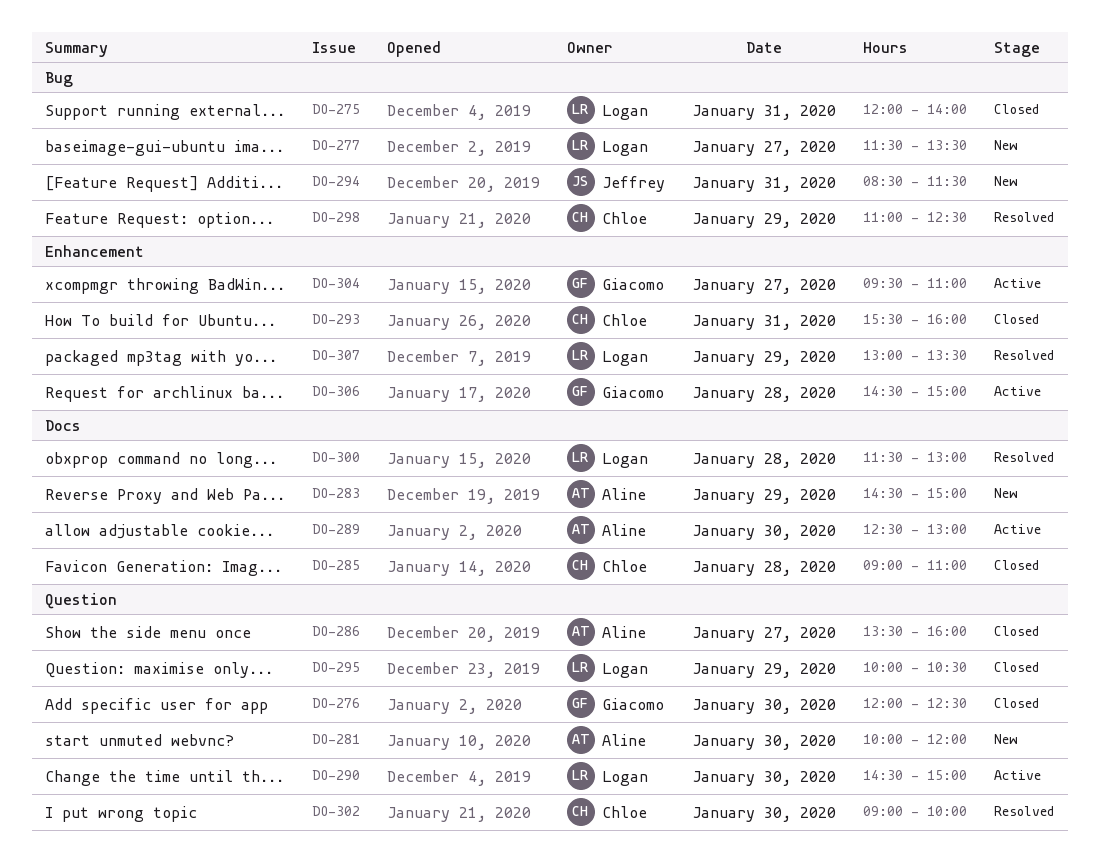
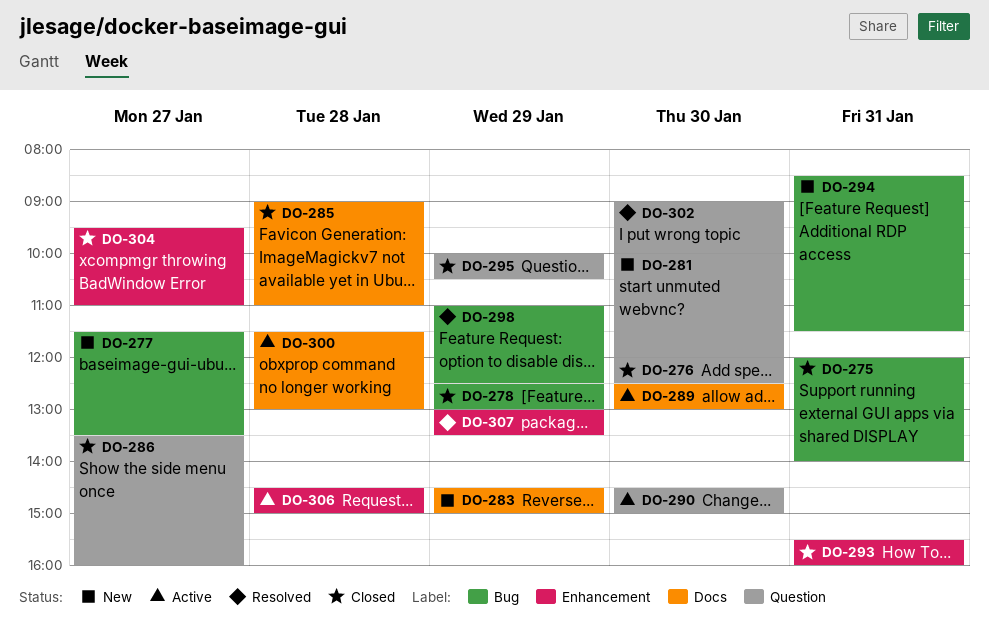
DO-278: none -> present
DO-300, status: Resolved -> Active
DO-304, status: Active -> Closed

